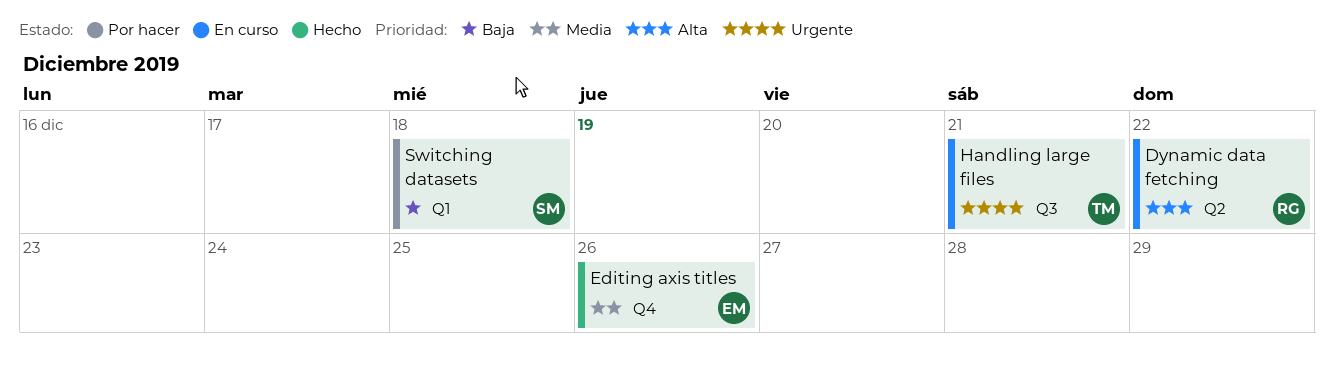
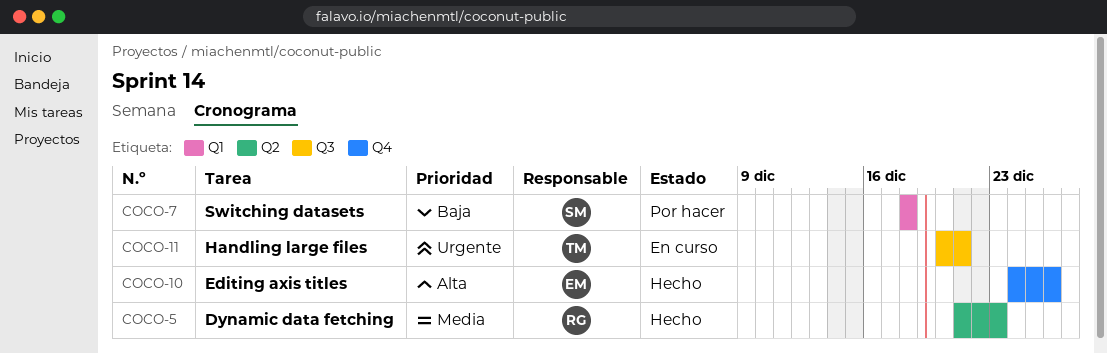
Dynamic data fetching, status: En curso -> Hecho
Dynamic data fetching, priority: Alta -> Media
Dynamic data fetching, due: Dec 22 -> Dec 23
Editing axis titles, priority: Media -> Alta

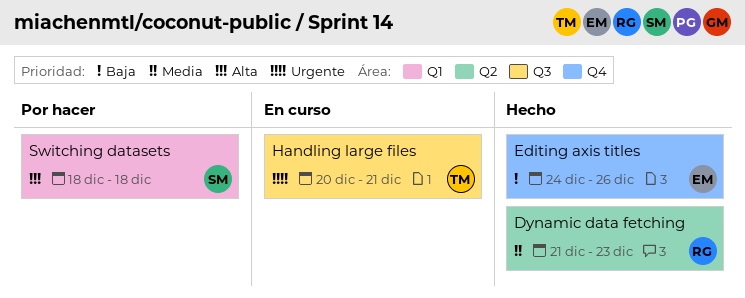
Editing axis titles, priority: Alta -> Baja
Switching datasets, priority: Baja -> Alta

